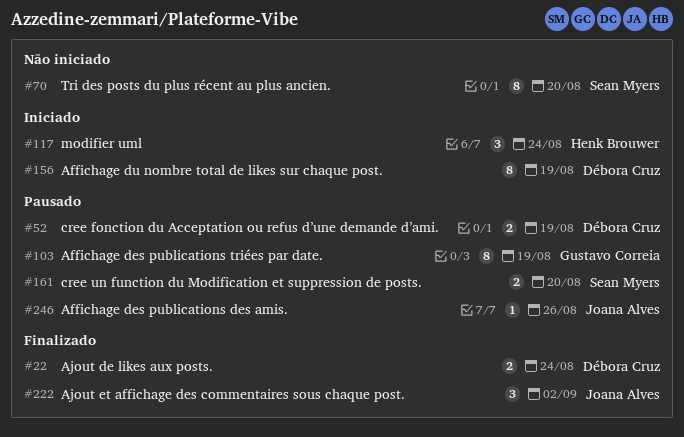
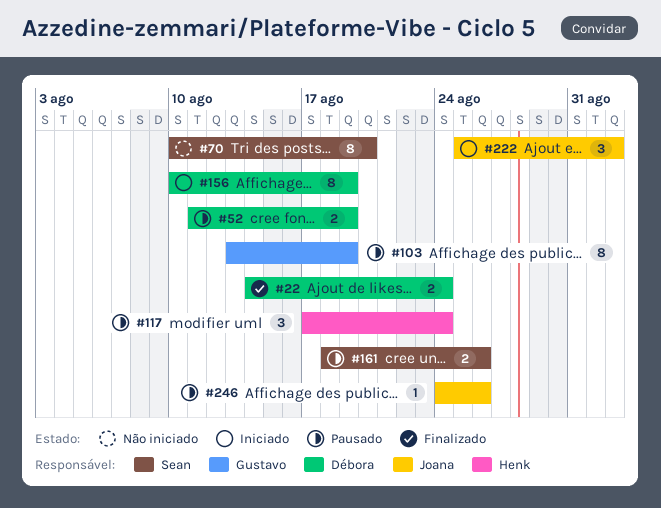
#117, status: Iniciado -> Pausado
#161, due: Aug 20 -> Aug 26
#222, status: Finalizado -> Iniciado

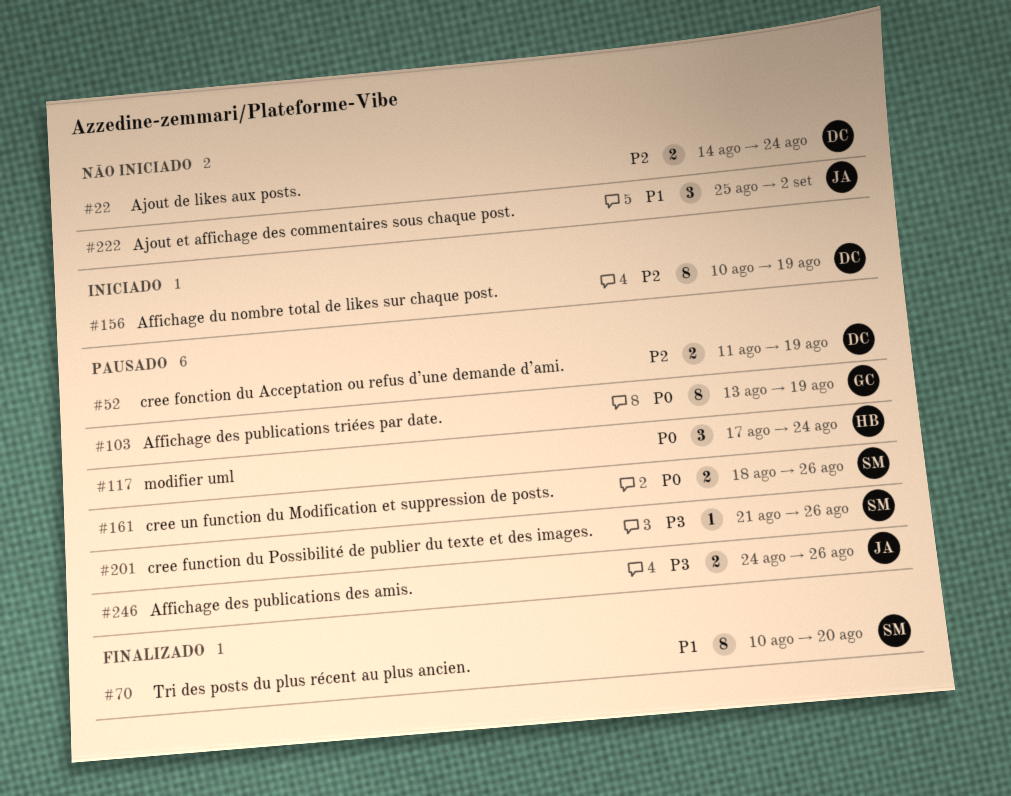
#22, status: Finalizado -> Não iniciado
#70, status: Não iniciado -> Finalizado
#201: none -> present
#222, status: Iniciado -> Não iniciado
#246, estimate: 1 -> 2

